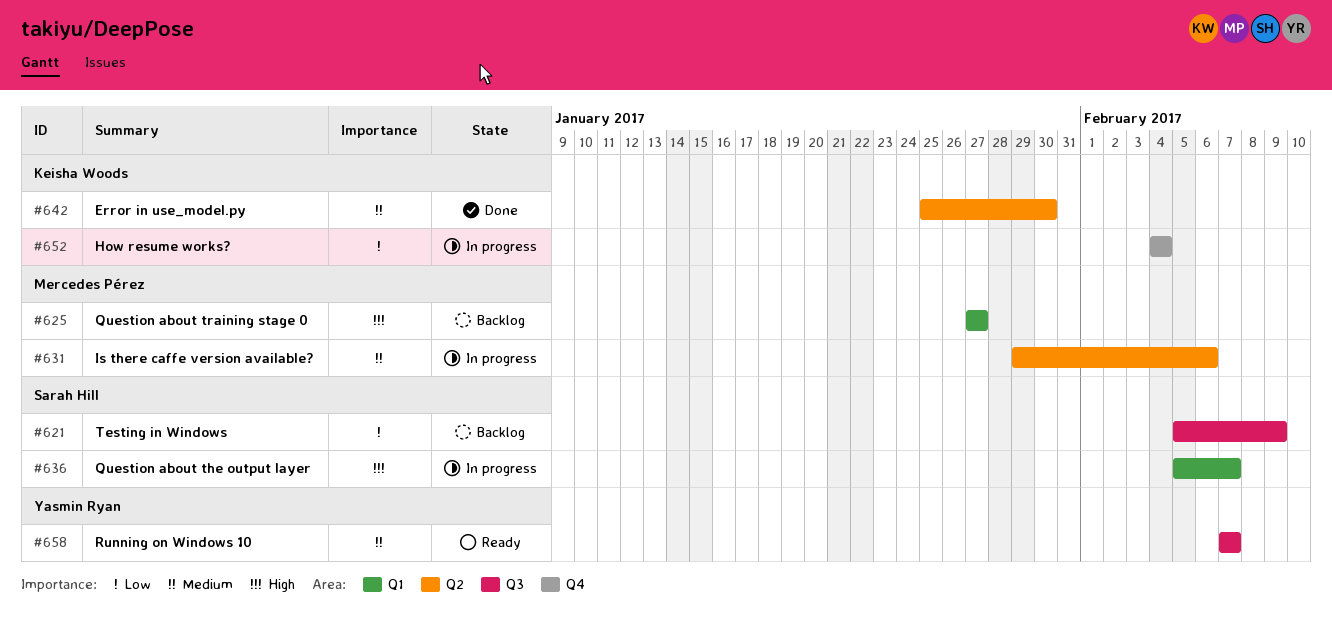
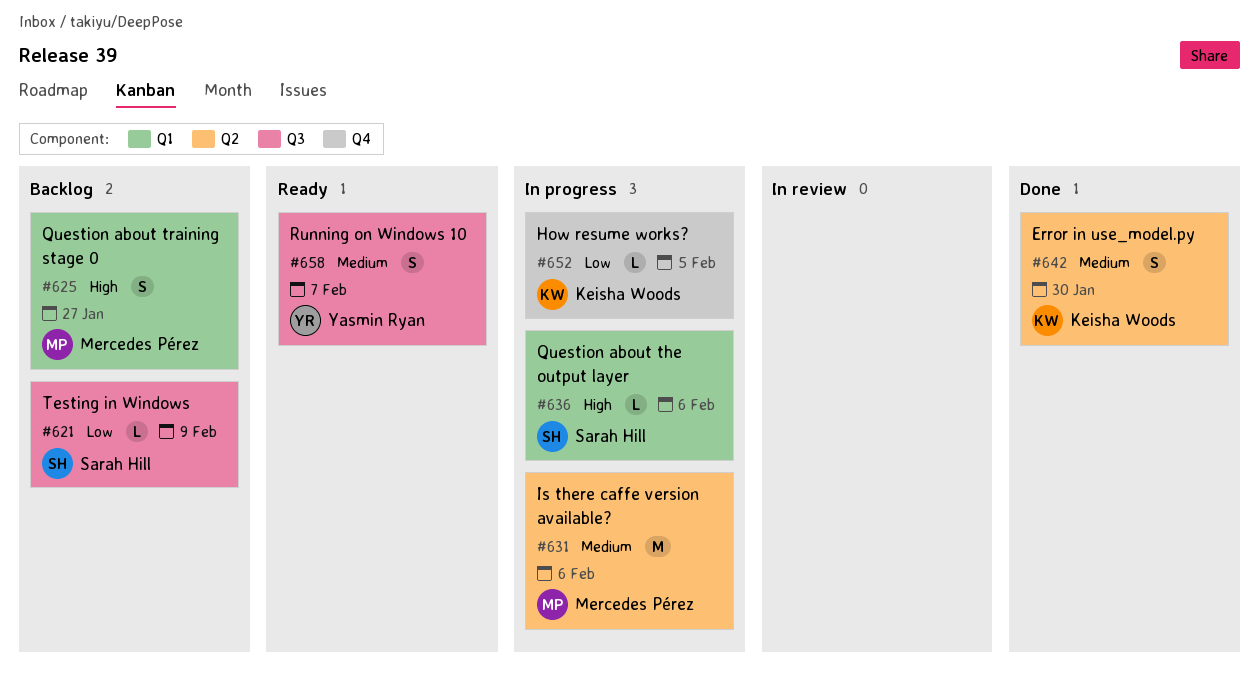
#636, due: Feb 7 -> Feb 6
#652, due: Feb 4 -> Feb 5

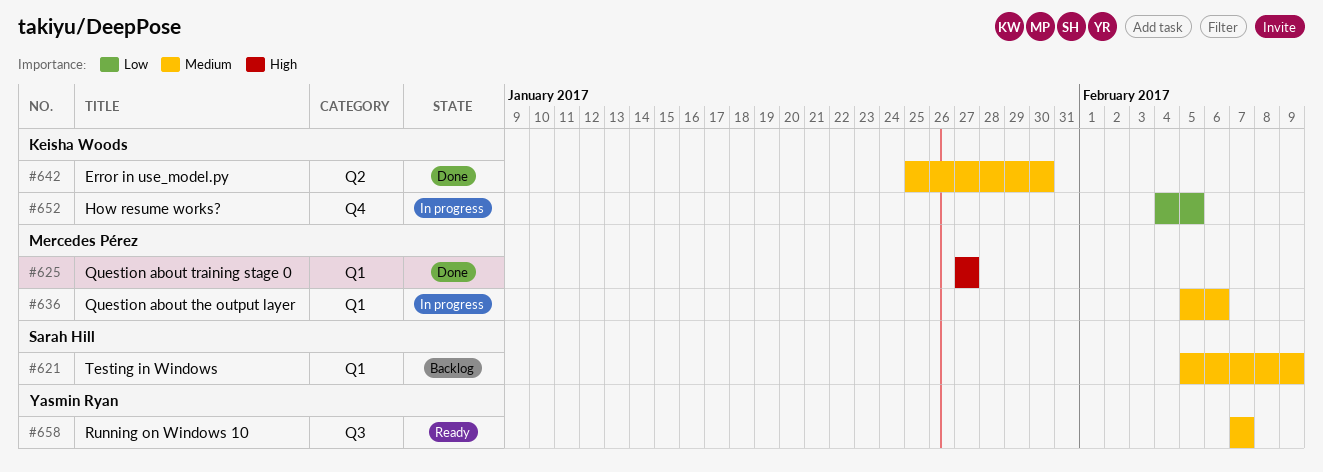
#621, priority: Low -> Medium
#621, label: Q3 -> Q1
#625, status: Backlog -> Done
#631: present -> none
#636, owner: Sarah Hill -> Mercedes Pérez
#636, priority: High -> Medium

